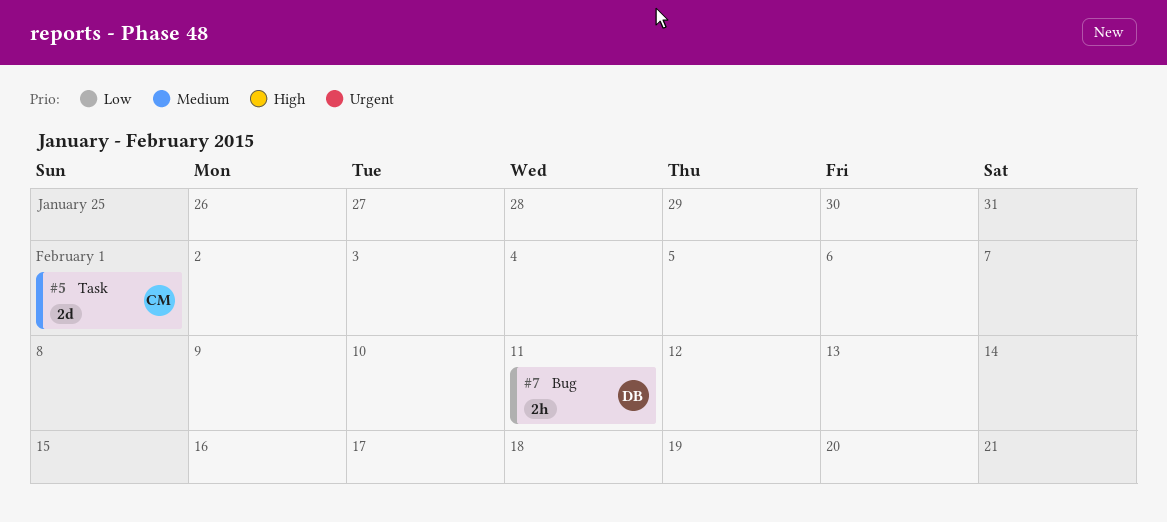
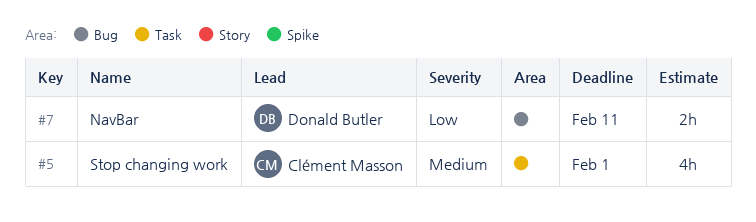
#5, estimate: 2d -> 4h

